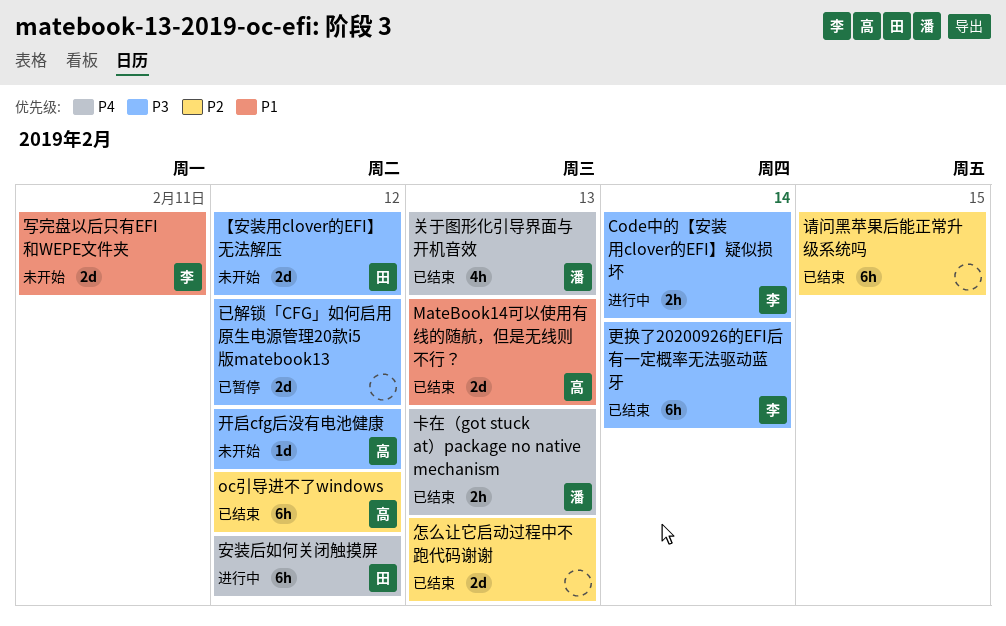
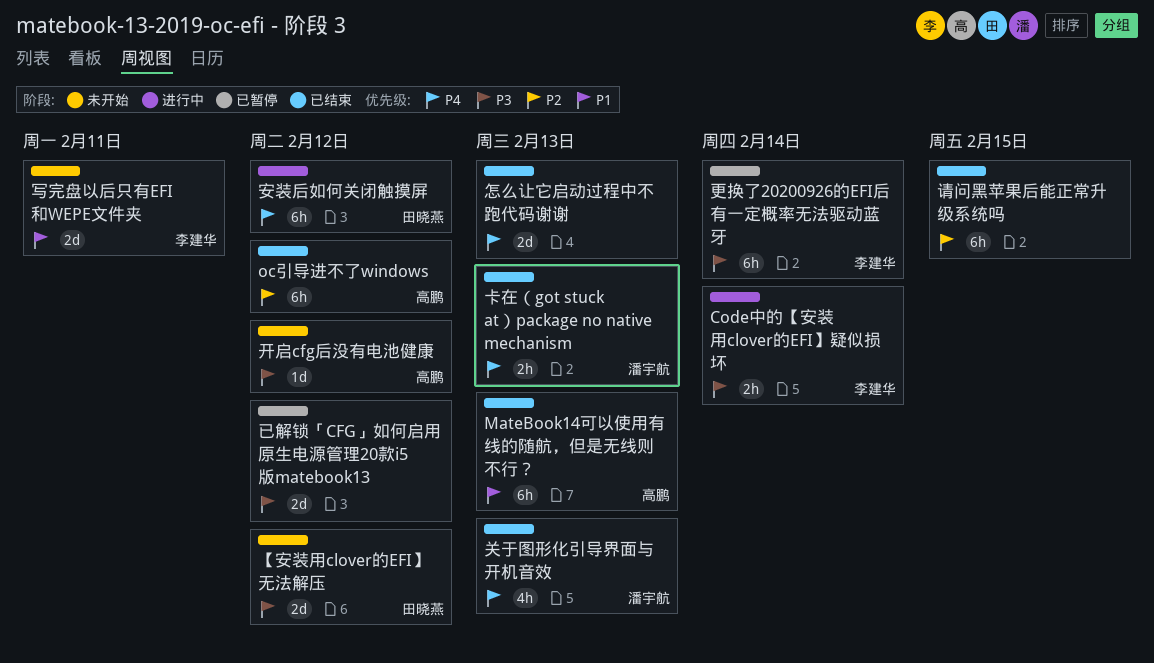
MateBook14可以使用有线的随航，但是无线则不行？, estimate: 2d -> 6h
怎么让它启动过程中不跑代码谢谢, priority: P2 -> P4
更换了20200926的EFI后有一定概率无法驱动蓝牙, status: 已结束 -> 已暂停

